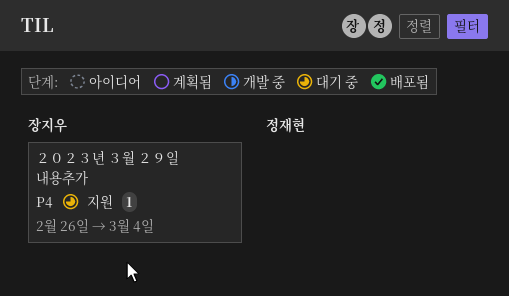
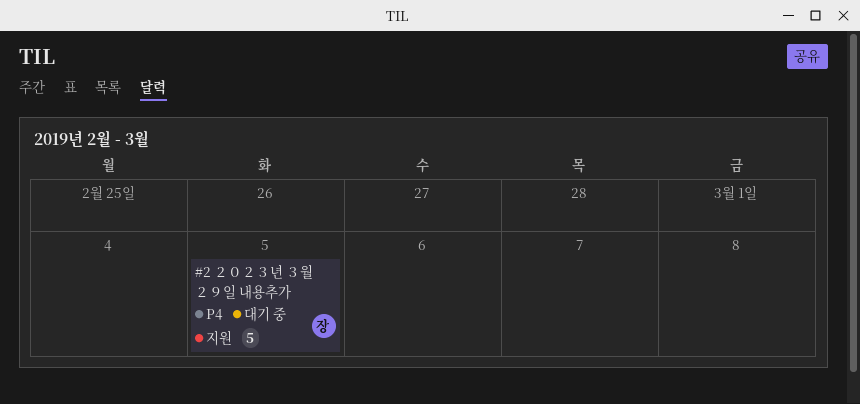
２０２３년 ３월 ２９일 내용추가, estimate: 1 -> 5
２０２３년 ３월 ２９일 내용추가, due: Mar 4 -> Mar 5

